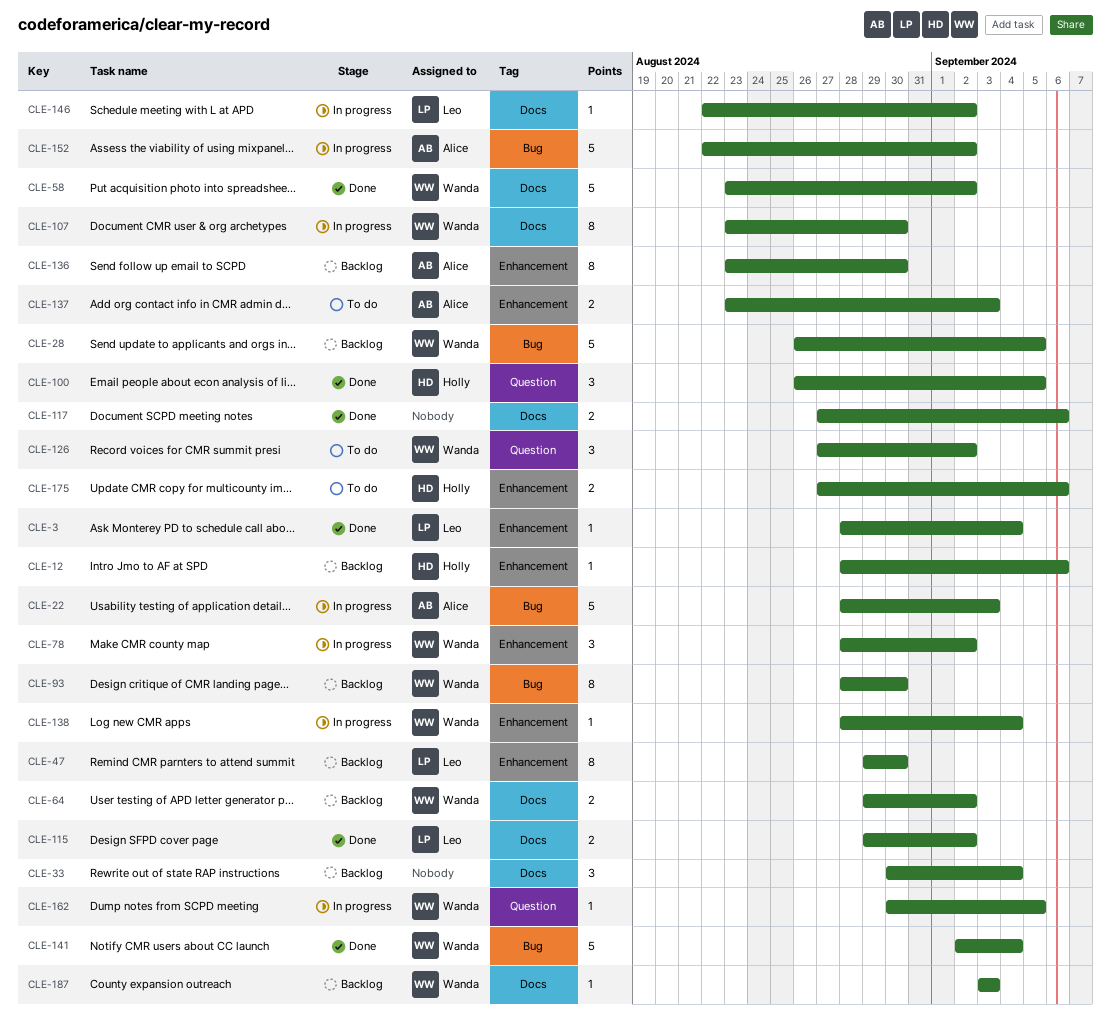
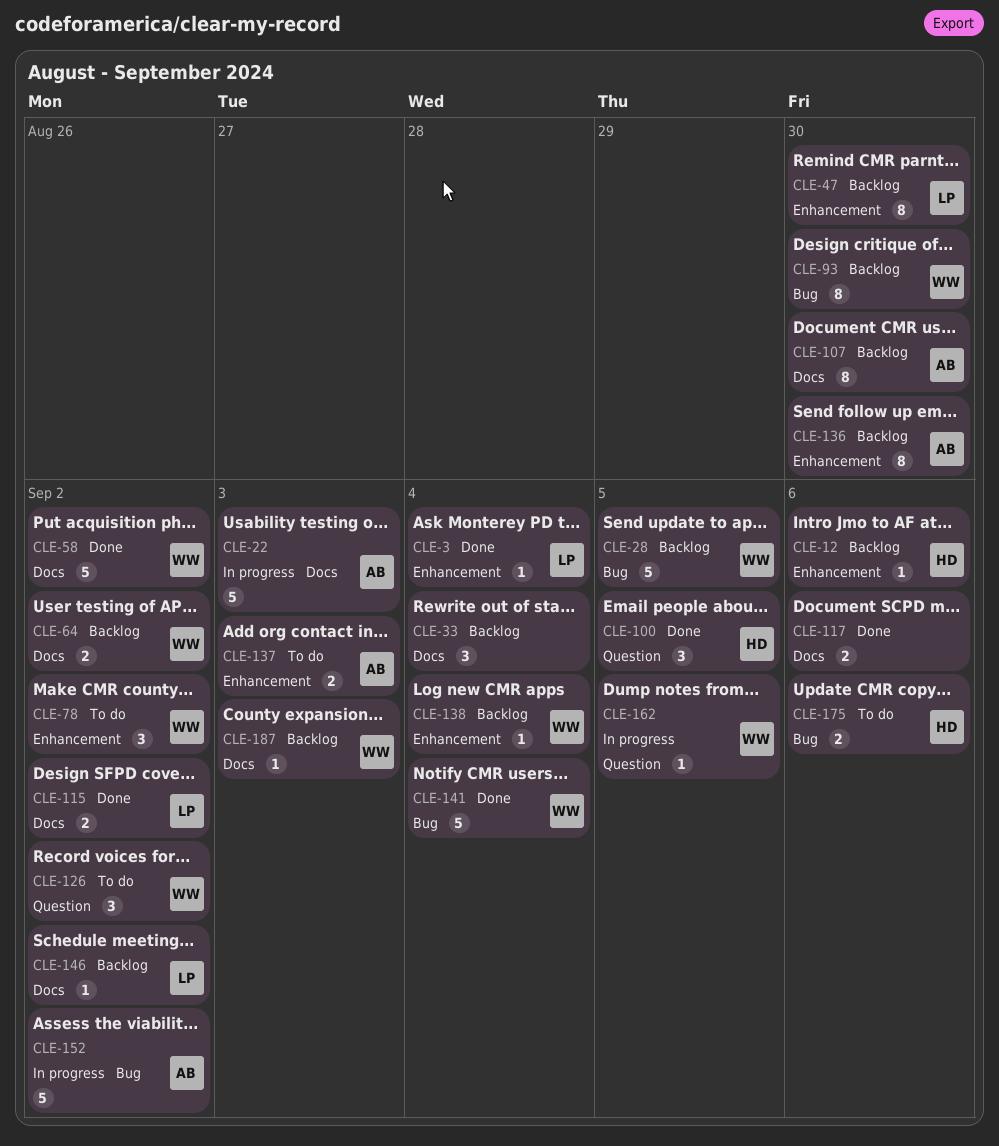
CLE-22, label: Bug -> Docs
CLE-78, status: In progress -> To do
CLE-107, status: In progress -> Backlog
CLE-107, owner: Wanda -> Alice
CLE-138, status: In progress -> Backlog
CLE-146, status: In progress -> Backlog
CLE-175, label: Enhancement -> Bug

